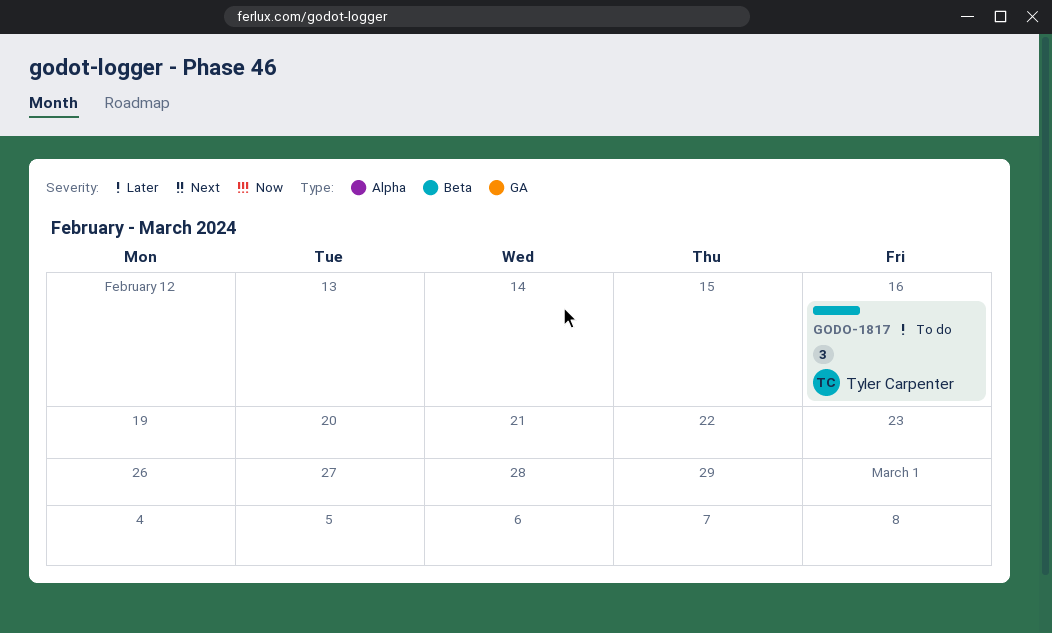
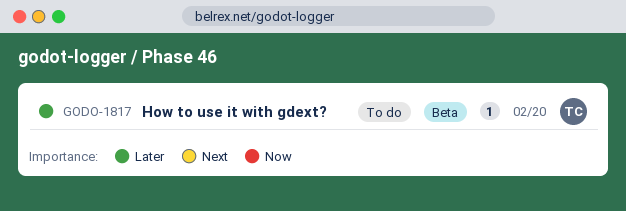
GODO-1817, estimate: 3 -> 1
GODO-1817, due: Feb 16 -> Feb 20

